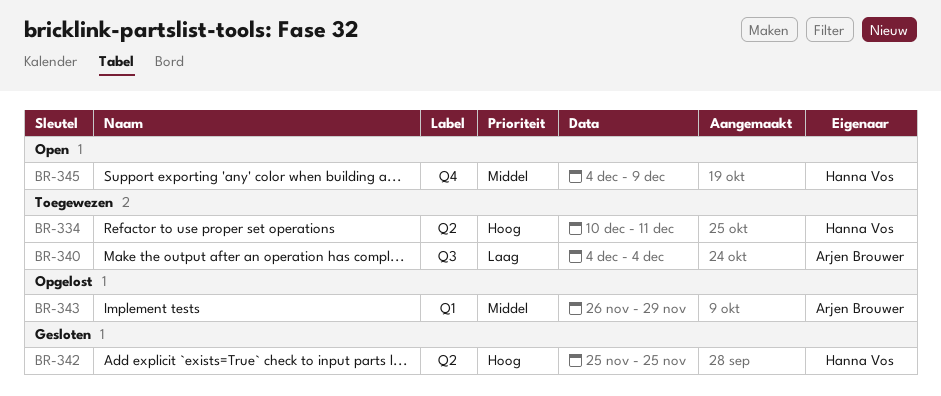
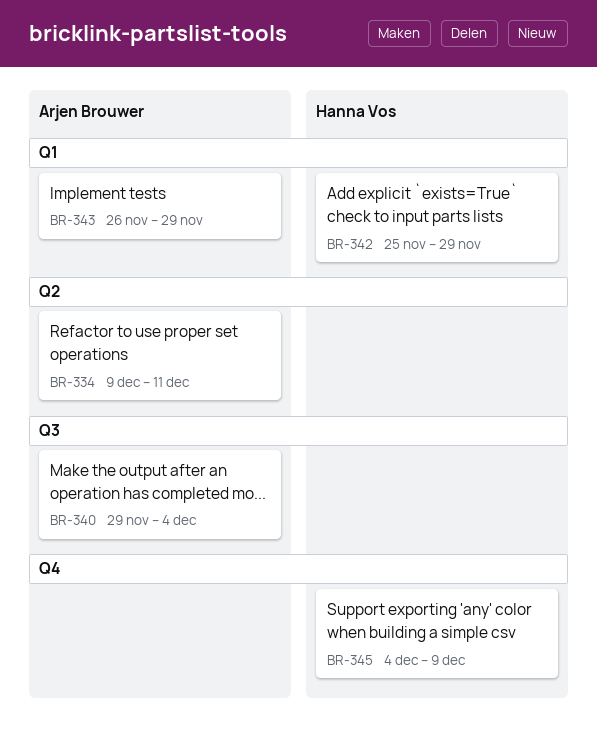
BR-334, owner: Hanna Vos -> Arjen Brouwer
BR-334, start: Dec 10 -> Dec 9
BR-340, start: Dec 4 -> Nov 29
BR-342, label: Q2 -> Q1
BR-342, due: Nov 25 -> Nov 29

